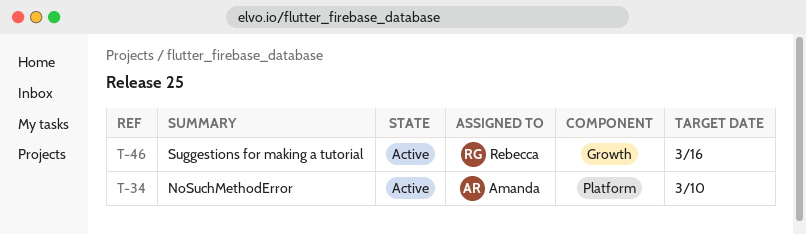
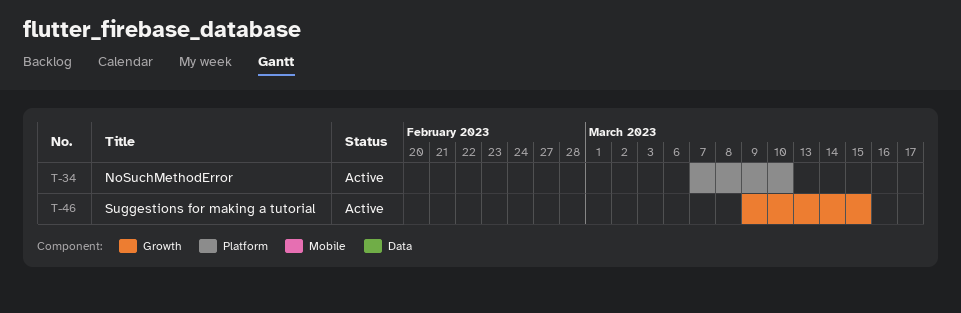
T-46, due: Mar 16 -> Mar 15

